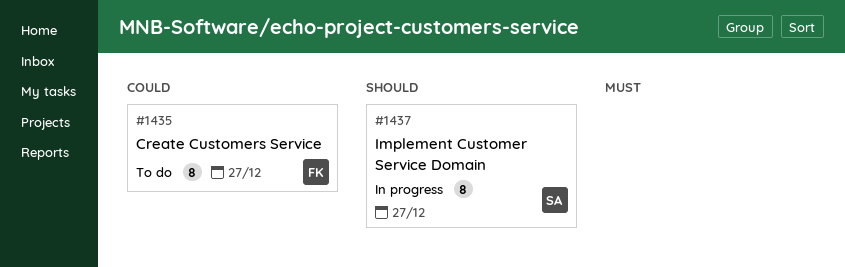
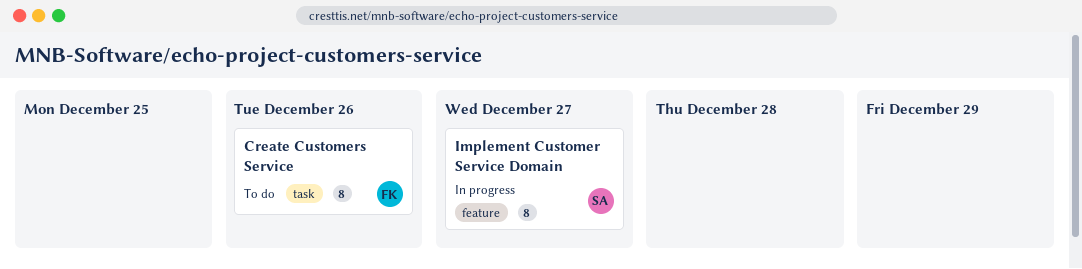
Create Customers Service, due: Dec 27 -> Dec 26

